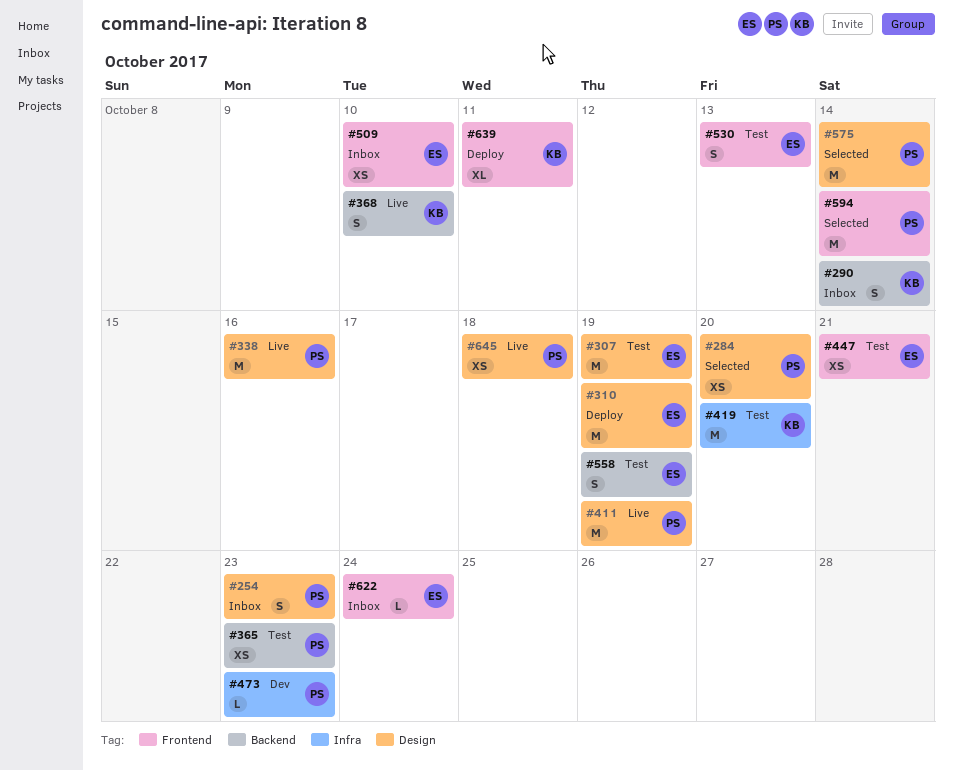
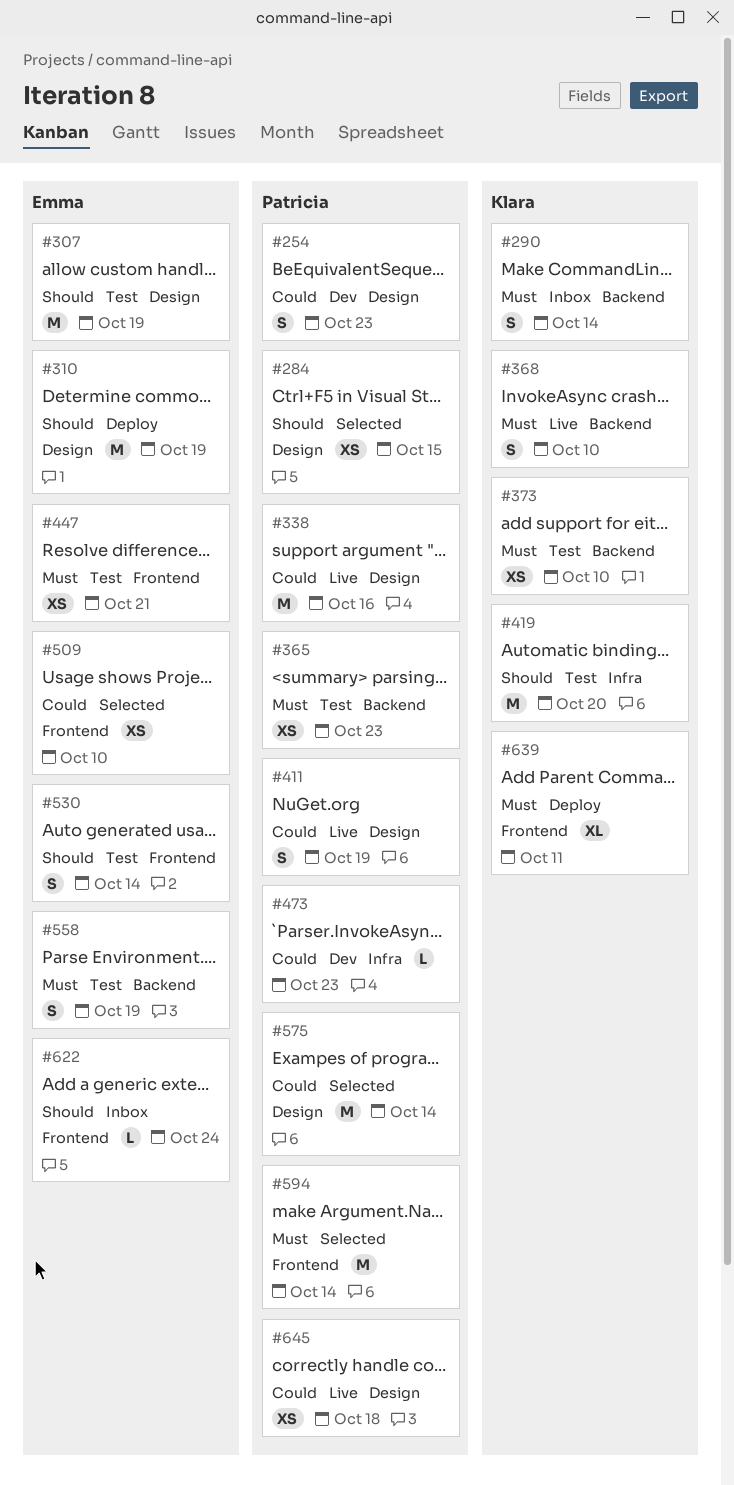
#254, status: Inbox -> Dev
#284, due: Oct 20 -> Oct 15
#373: none -> present
#411, estimate: M -> S
#509, status: Inbox -> Selected
#530, due: Oct 13 -> Oct 14

